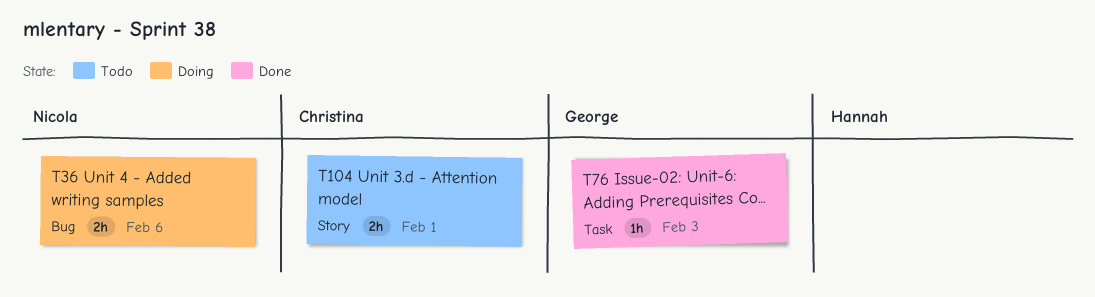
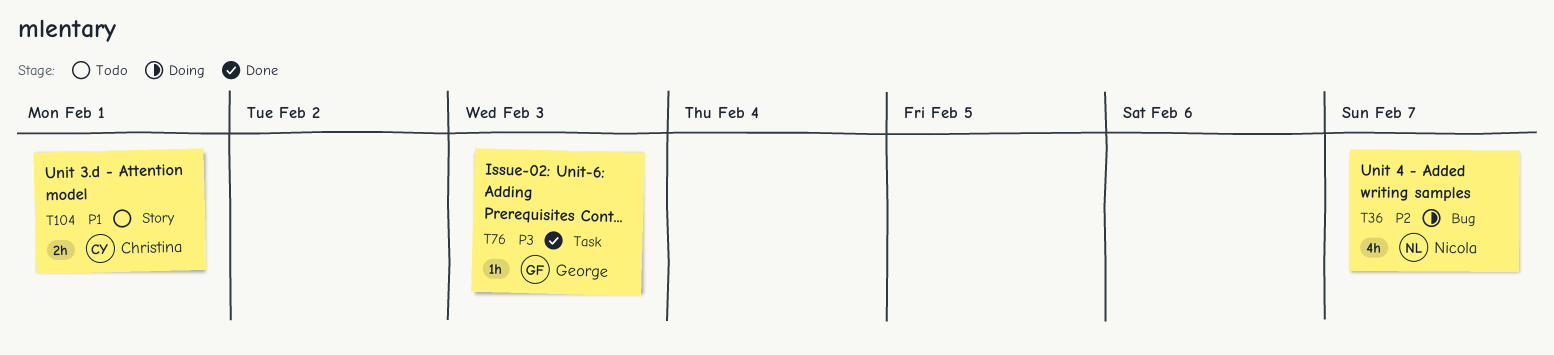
T36, estimate: 2h -> 4h
T36, due: Feb 6 -> Feb 7

